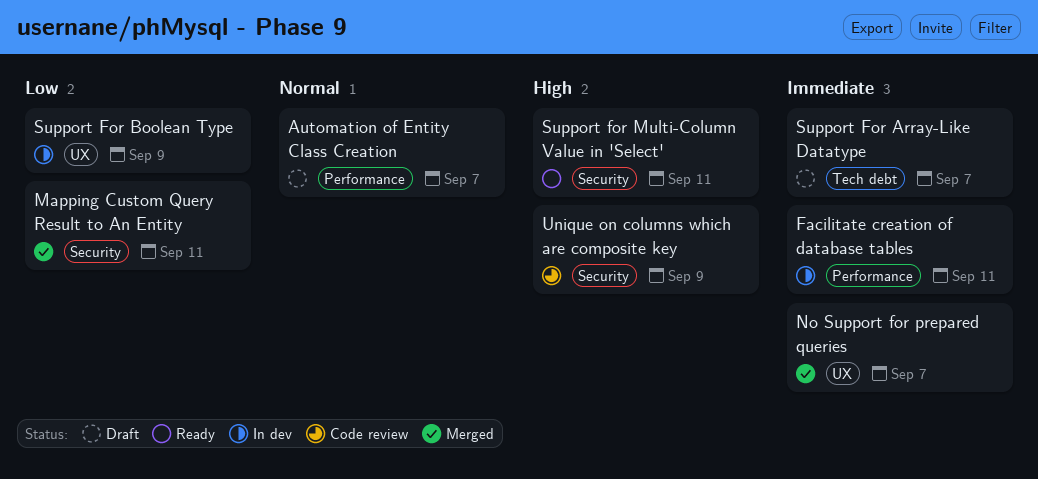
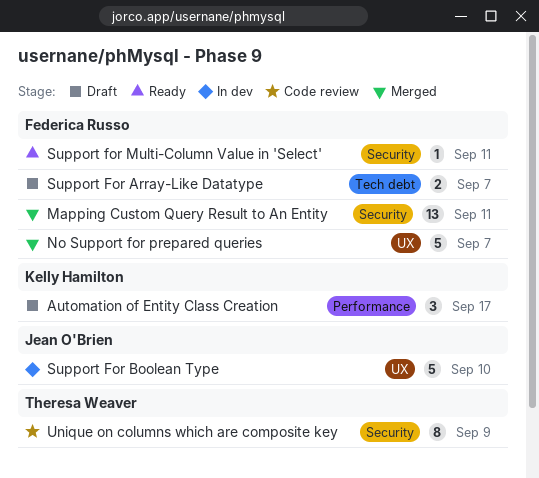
Automation of Entity Class Creation, due: Sep 7 -> Sep 17
Facilitate creation of database tables: present -> none
Support For Boolean Type, due: Sep 9 -> Sep 10

